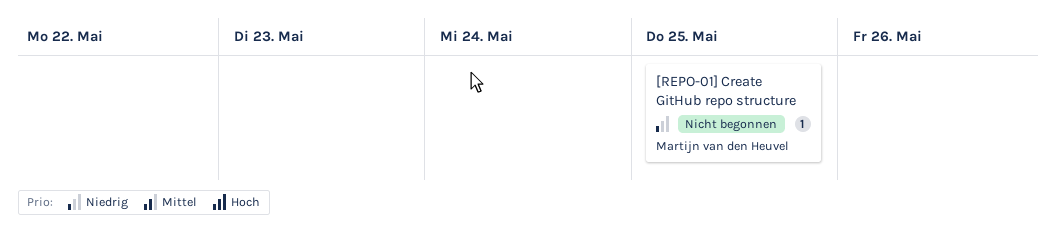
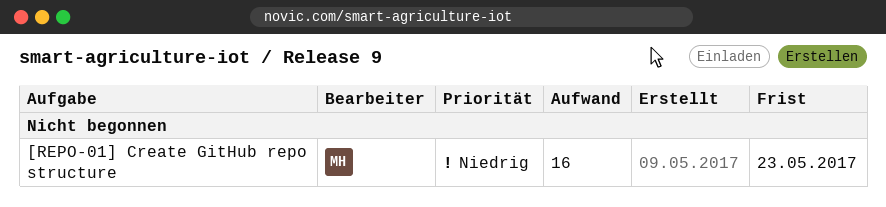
[REPO-01] Create GitHub repo structure, estimate: 1 -> 16
[REPO-01] Create GitHub repo structure, due: May 25 -> May 23

